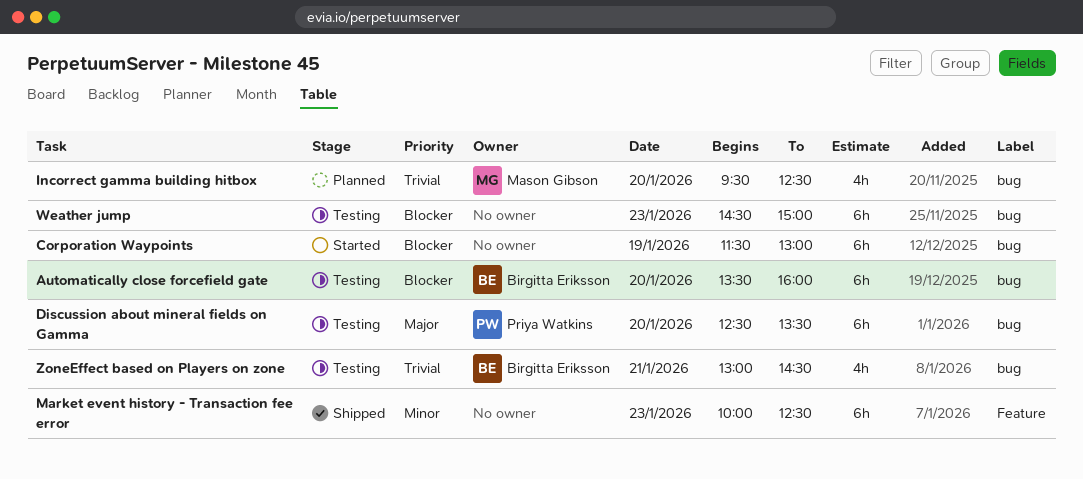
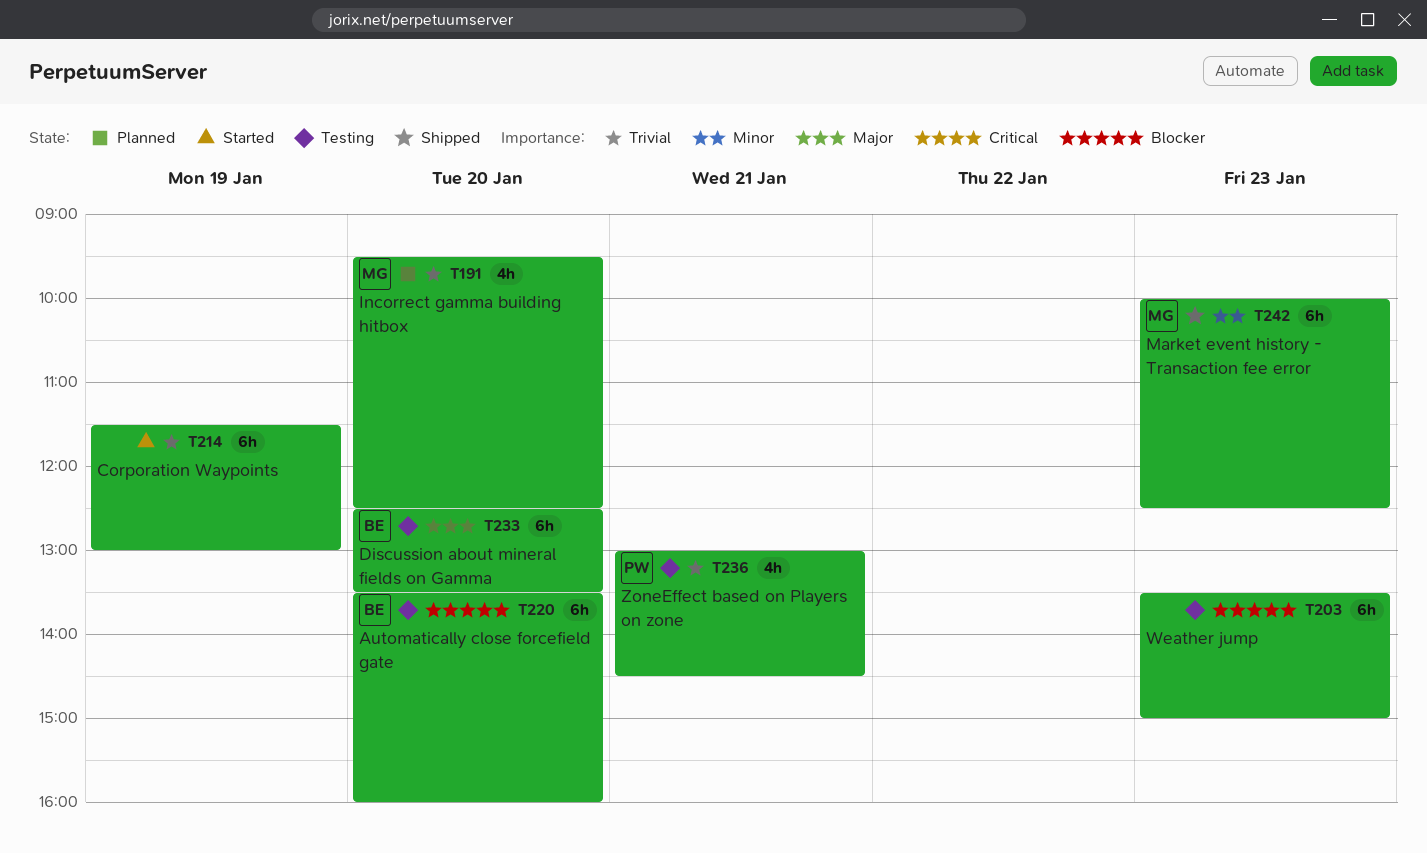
Corporation Waypoints, priority: Blocker -> Trivial
Discussion about mineral fields on Gamma, owner: Priya Watkins -> Birgitta Eriksson
Market event history - Transaction fee error, owner: none -> Mason Gibson
Weather jump, begins: 14:30 -> 13:30
ZoneEffect based on Players on zone, owner: Birgitta Eriksson -> Priya Watkins

